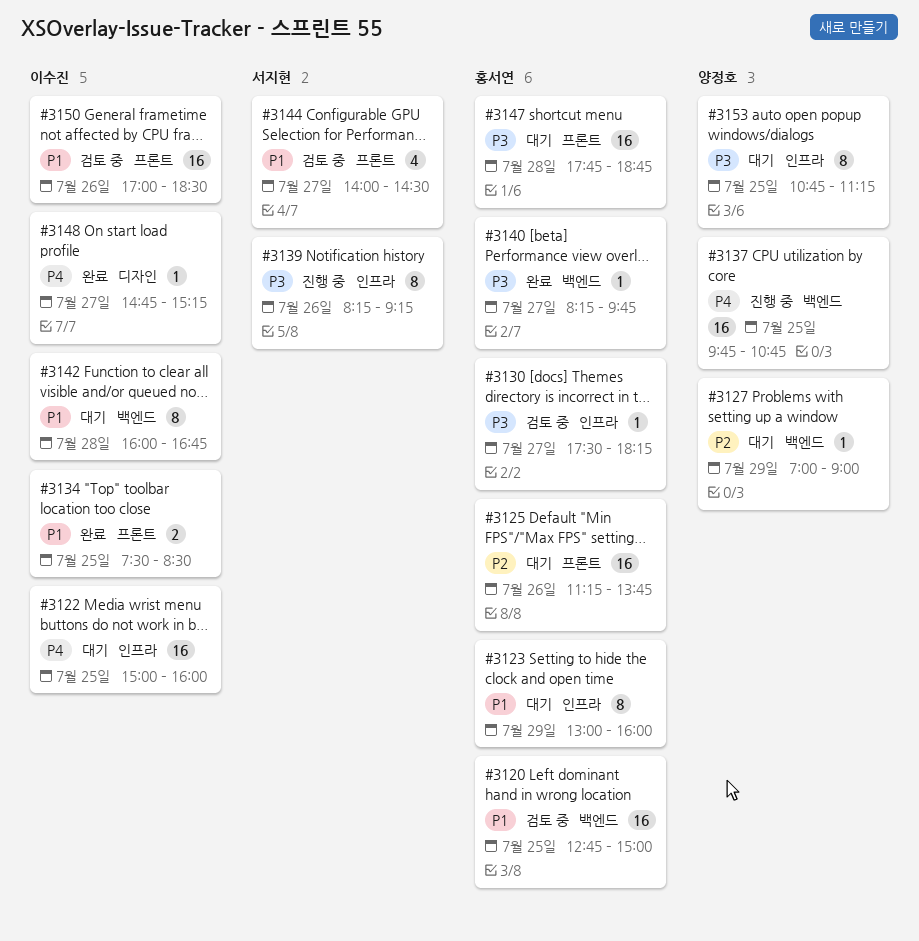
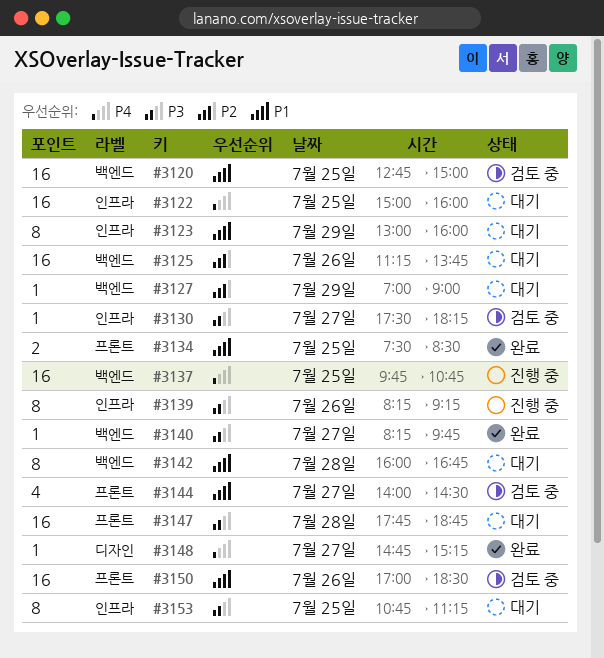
#3125, label: 프론트 -> 백엔드

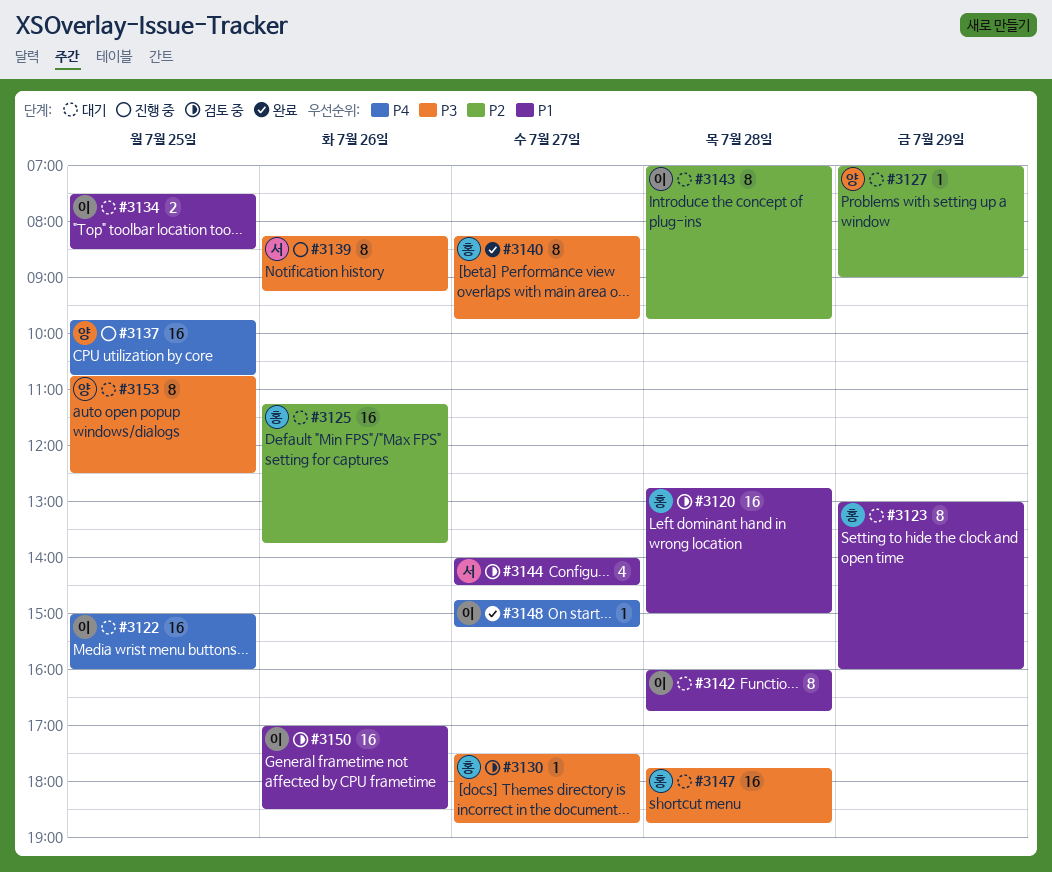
#3120, day: Jul 25 -> Jul 28
#3130, ends: 18:15 -> 18:45
#3134, status: 완료 -> 대기
#3140, estimate: 1 -> 8
#3143: none -> present
#3153, ends: 11:15 -> 12:30

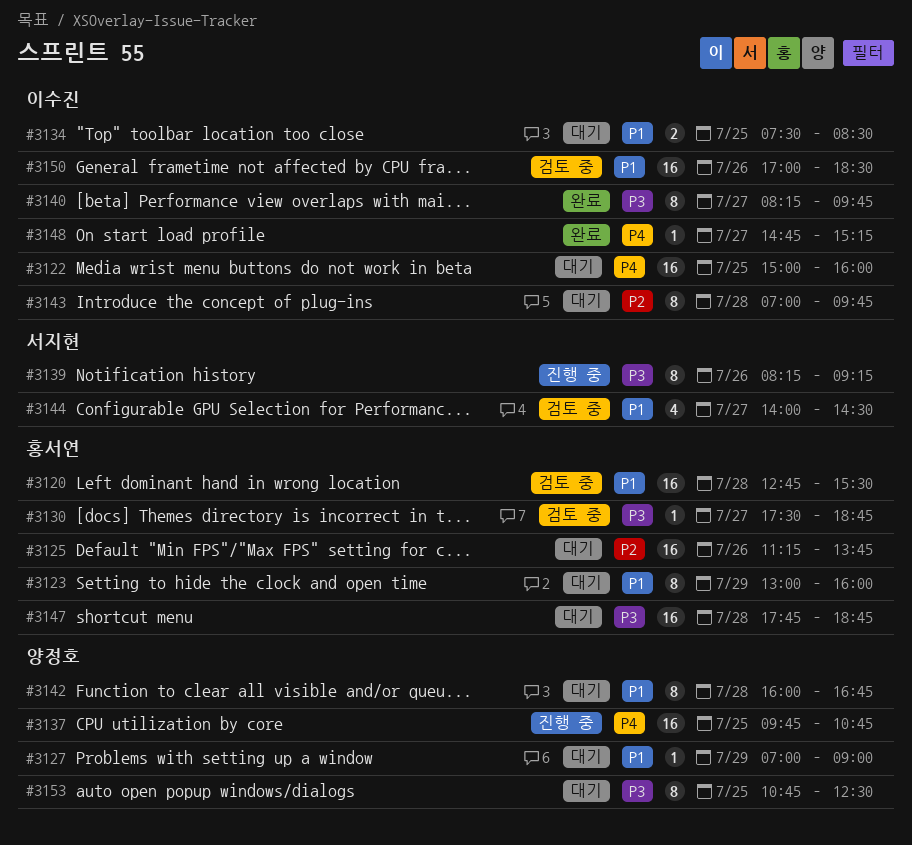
#3120, ends: 15:00 -> 15:30
#3127, priority: P2 -> P1
#3140, owner: 홍서연 -> 이수진
#3142, owner: 이수진 -> 양정호

